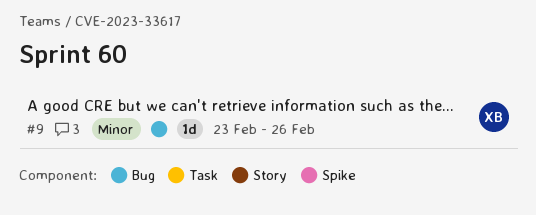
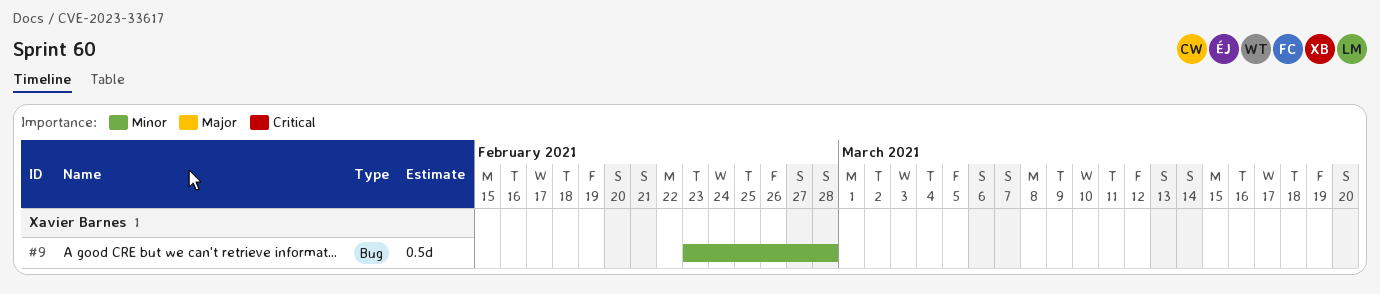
#9, estimate: 1d -> 0.5d
#9, due: Feb 26 -> Feb 28

